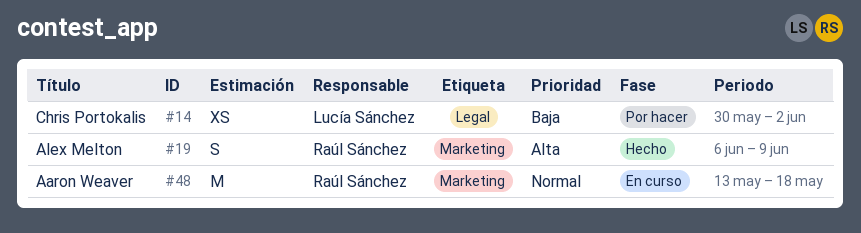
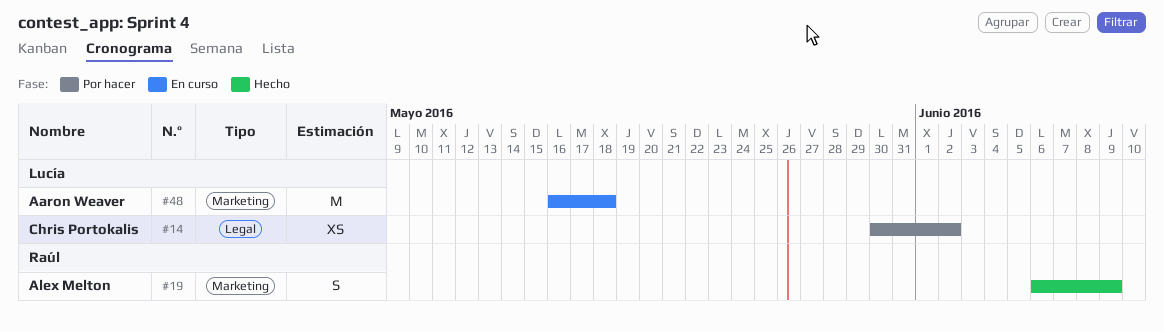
#48, owner: Raúl Sánchez -> Lucía Sánchez
#48, start: May 13 -> May 16

